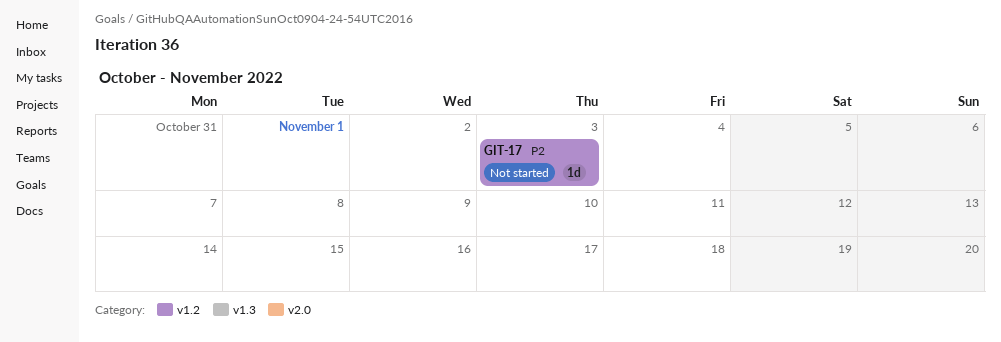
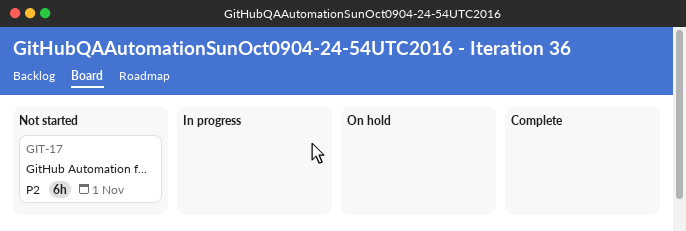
GIT-17, estimate: 1d -> 6h
GIT-17, due: Nov 3 -> Nov 1

